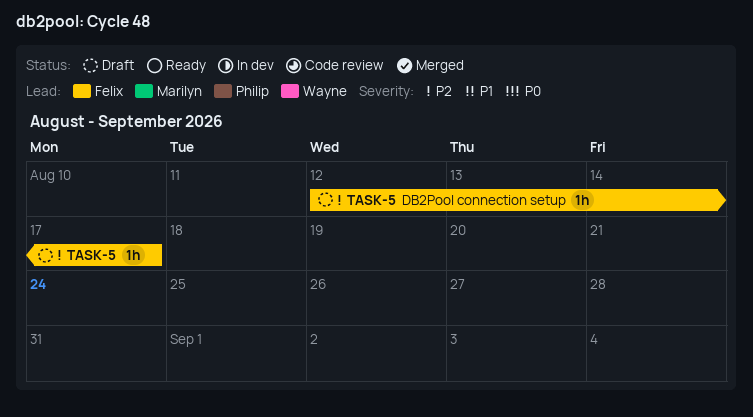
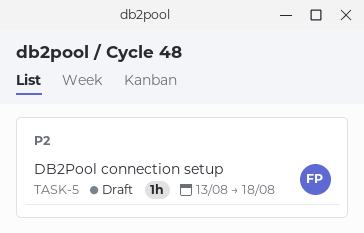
TASK-5, start: Aug 12 -> Aug 13
TASK-5, due: Aug 17 -> Aug 18

